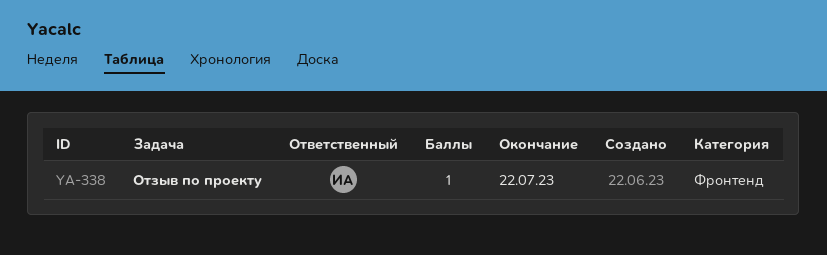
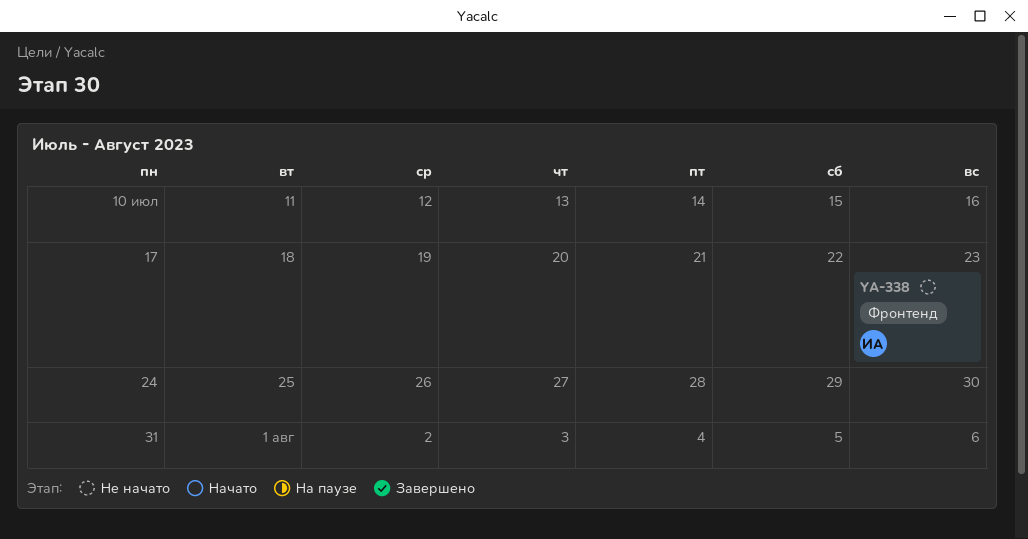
YA-338, due: Jul 22 -> Jul 23

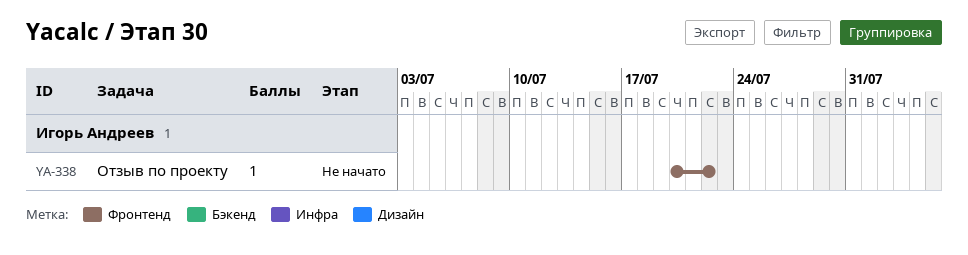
YA-338, due: Jul 23 -> Jul 22

